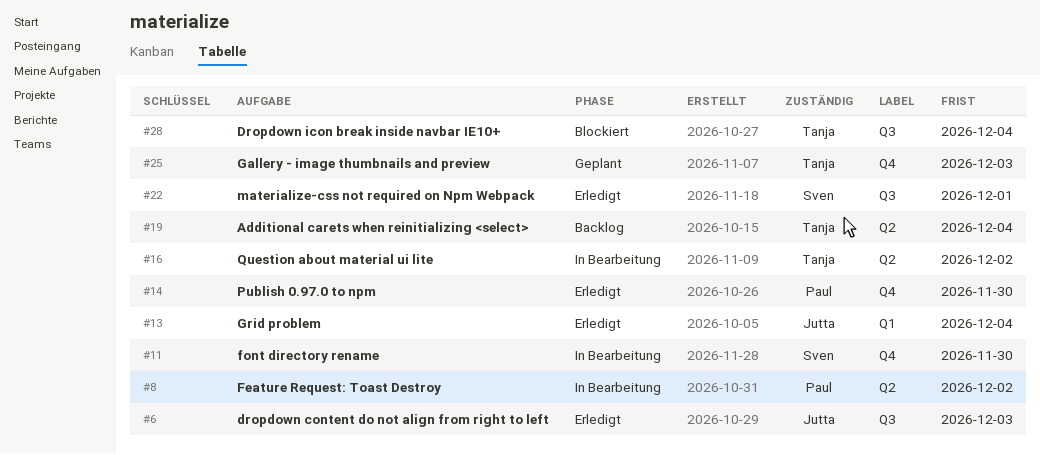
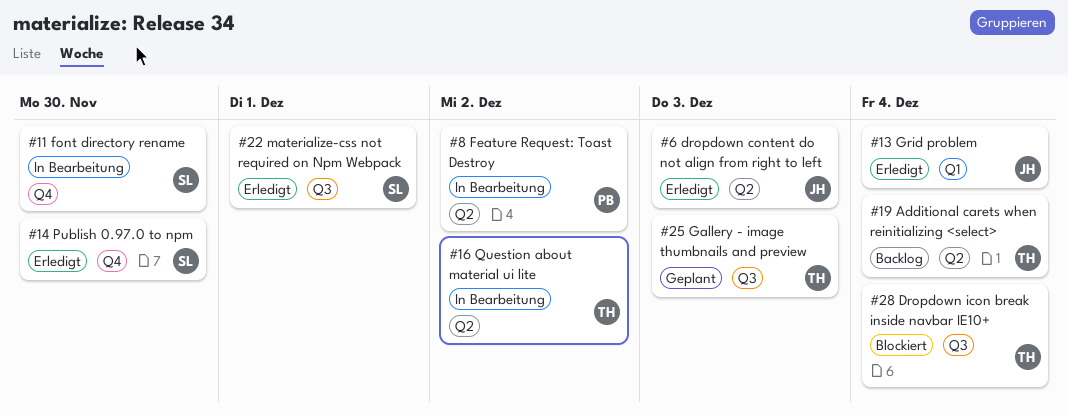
#6, label: Q3 -> Q2
#14, owner: Paul -> Sven
#25, label: Q4 -> Q3

